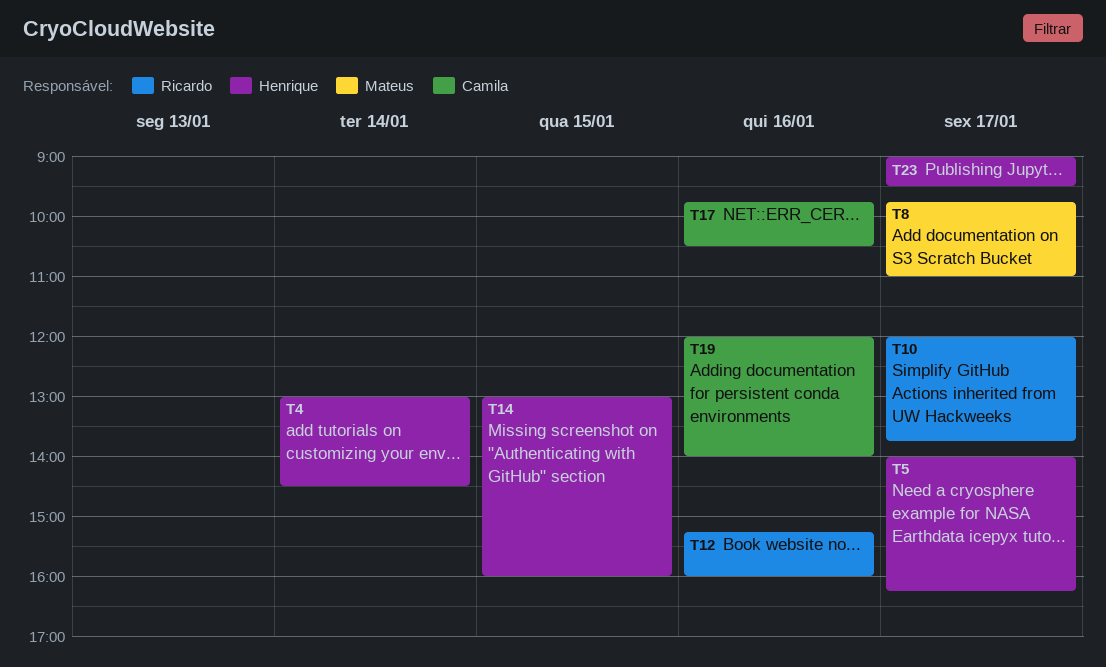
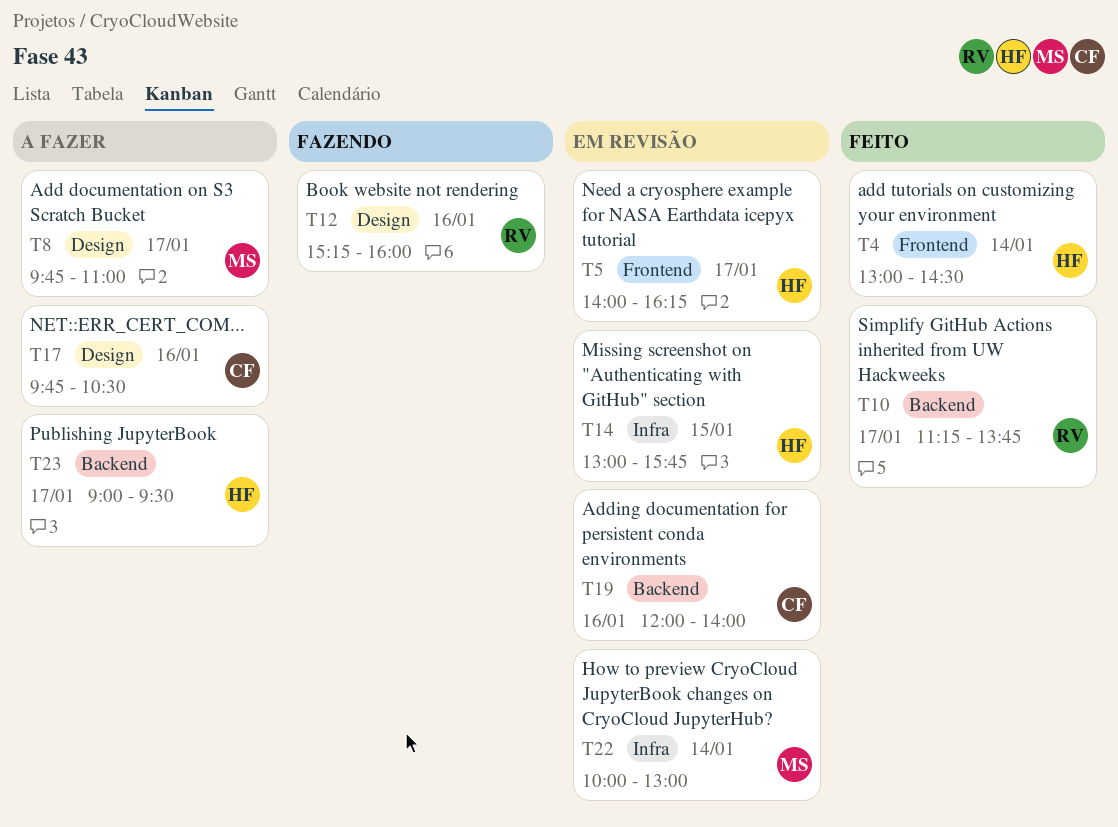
T10, begins: 12:00 -> 11:15
T14, ends: 16:00 -> 15:45
T22: none -> present

